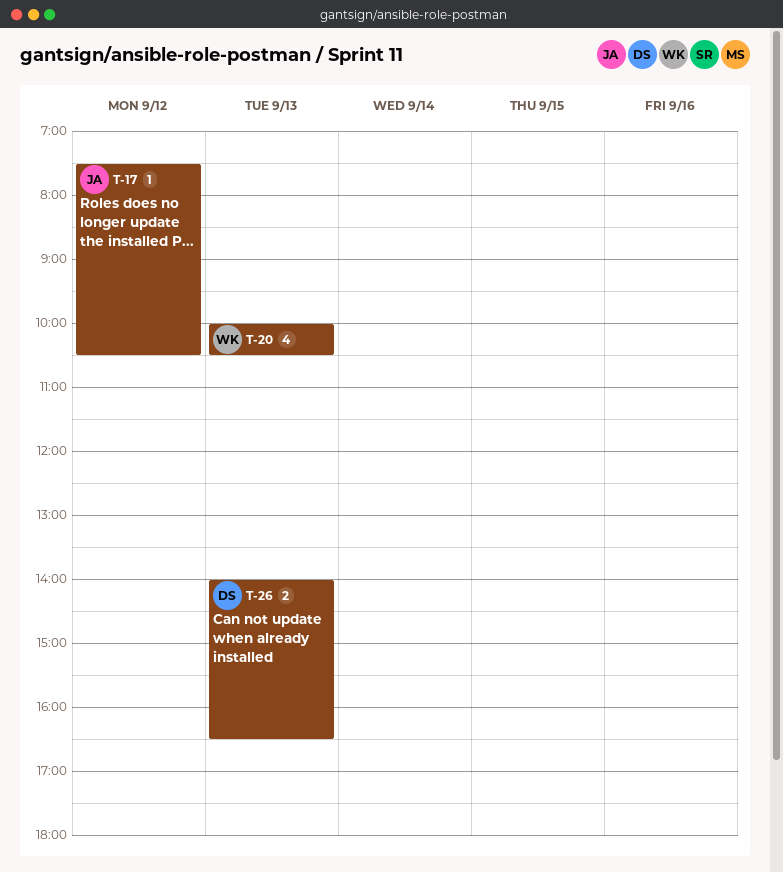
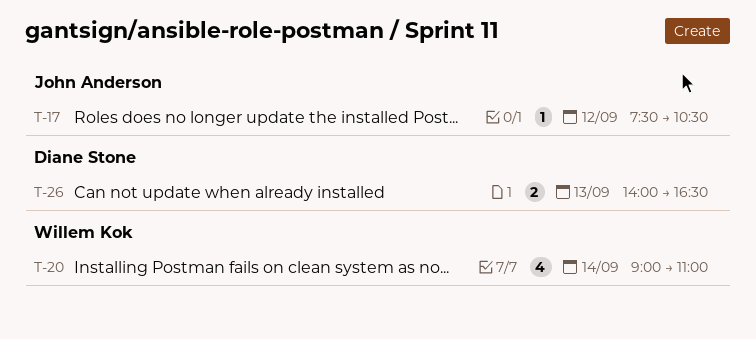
T-20, day: Sep 13 -> Sep 14
T-20, begins: 10:00 -> 09:00
T-20, ends: 10:30 -> 11:00

